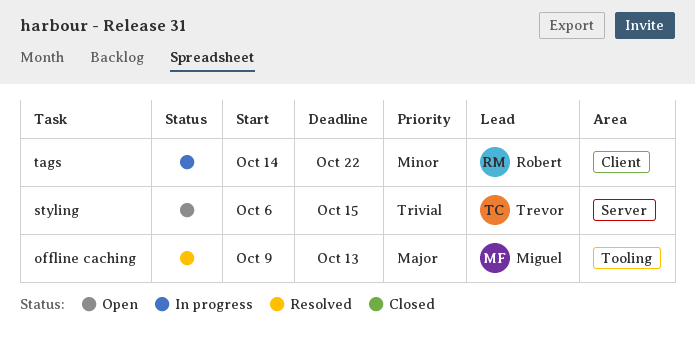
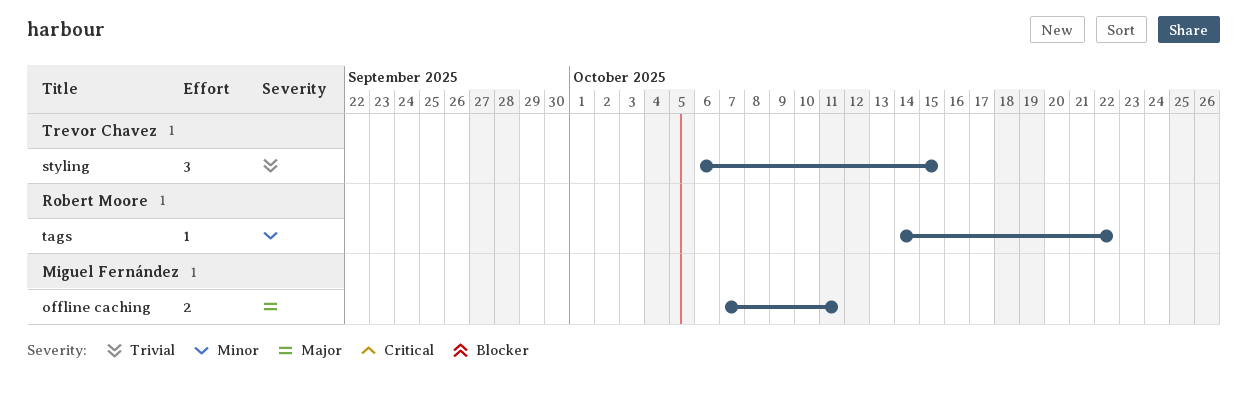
offline caching, start: Oct 9 -> Oct 7
offline caching, due: Oct 13 -> Oct 11

